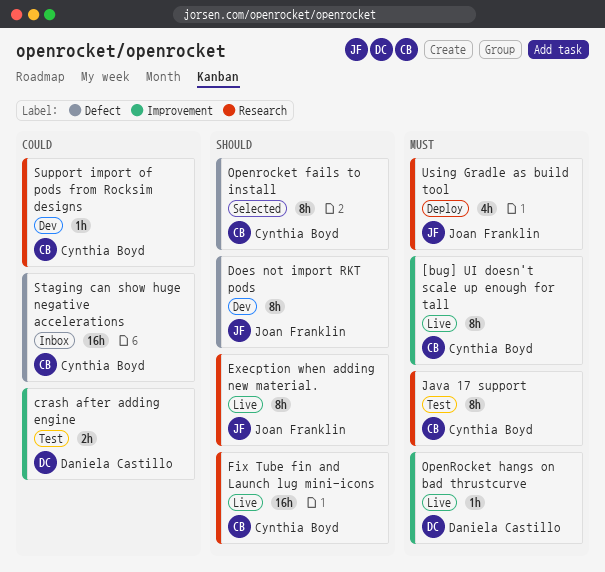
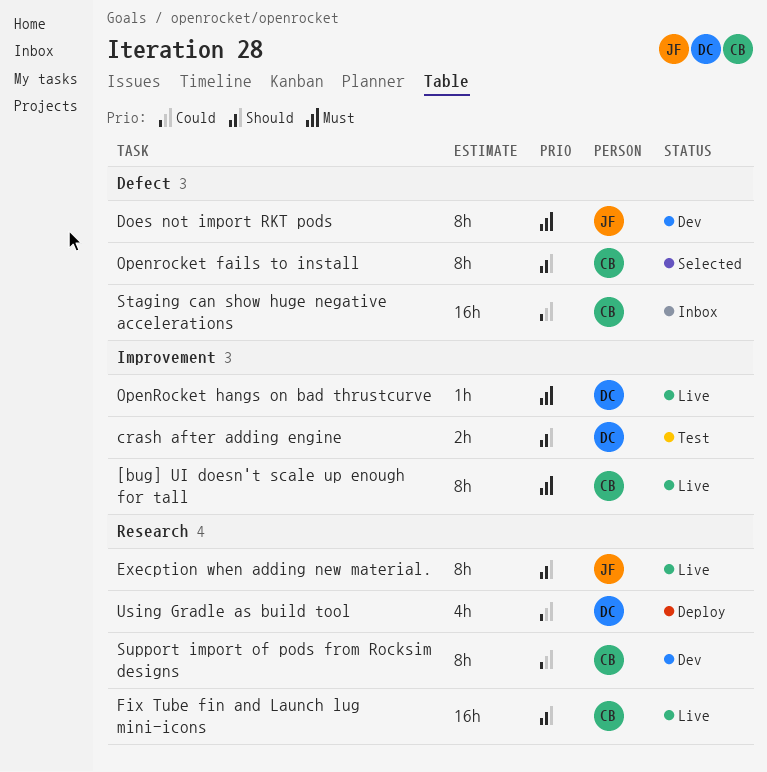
crash after adding engine, priority: Could -> Should
Does not import RKT pods, priority: Should -> Must
Java 17 support: present -> none
Support import of pods from Rocksim designs, estimate: 1h -> 8h
Using Gradle as build tool, owner: Joan Franklin -> Daniela Castillo
Using Gradle as build tool, priority: Must -> Could

